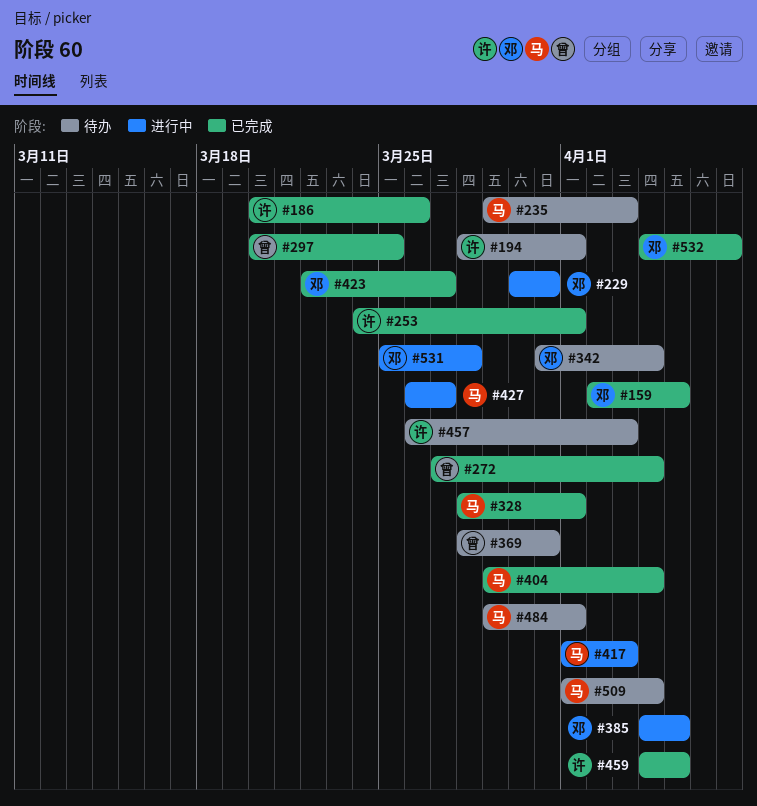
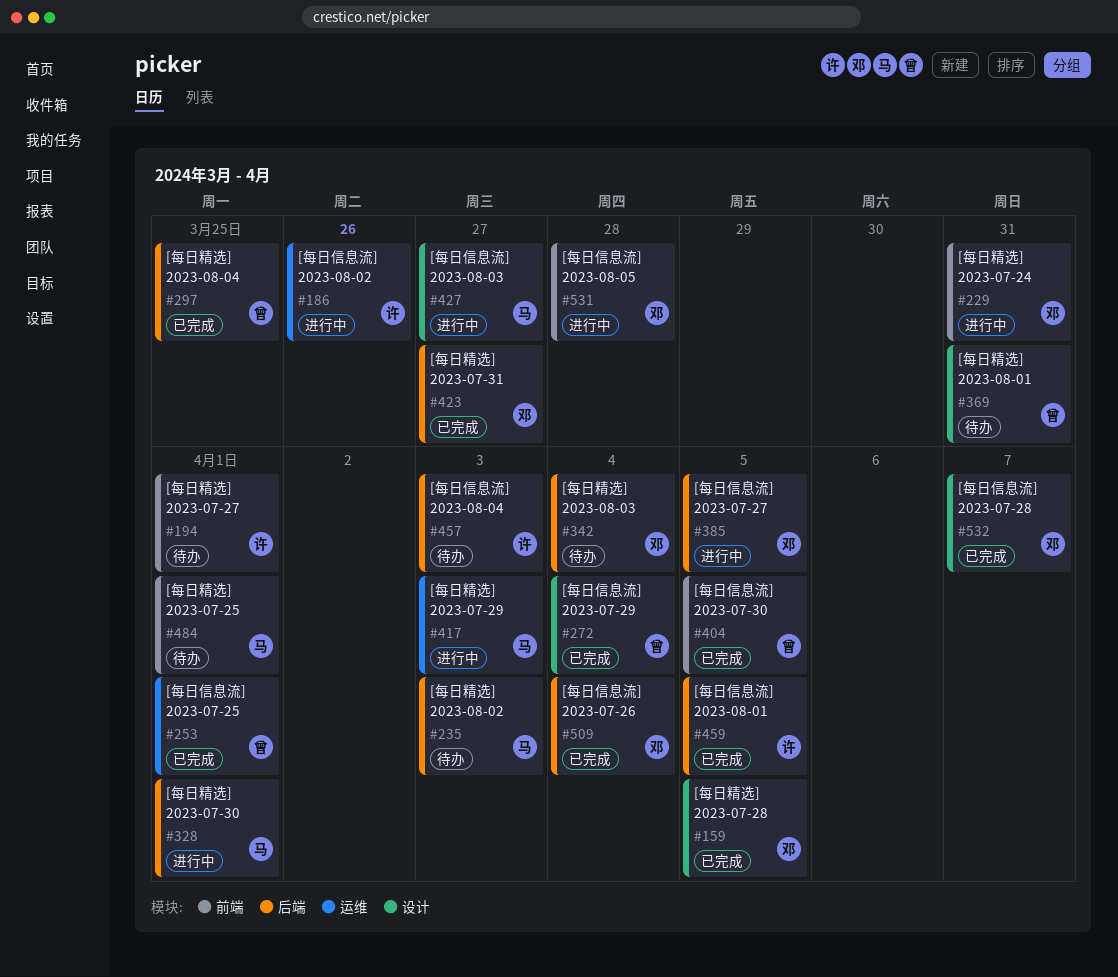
#186, status: 已完成 -> 进行中
#253, owner: 许 -> 曾
#328, status: 已完成 -> 进行中
#404, owner: 马 -> 曾
#404, due: Apr 4 -> Apr 5
#509, status: 待办 -> 已完成
#509, owner: 马 -> 邓

